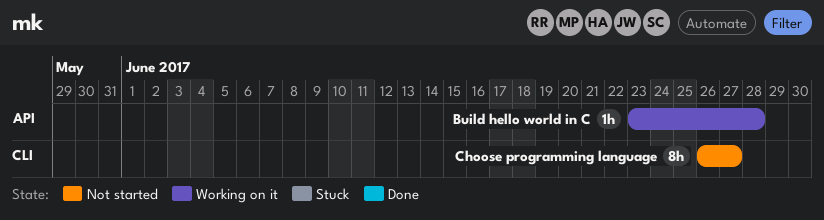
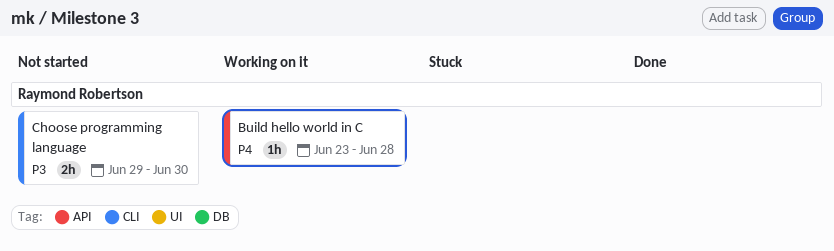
Choose programming language, estimate: 8h -> 2h
Choose programming language, start: Jun 26 -> Jun 29
Choose programming language, due: Jun 27 -> Jun 30

